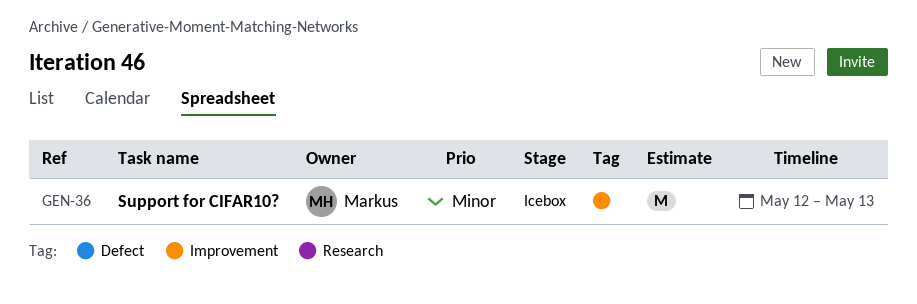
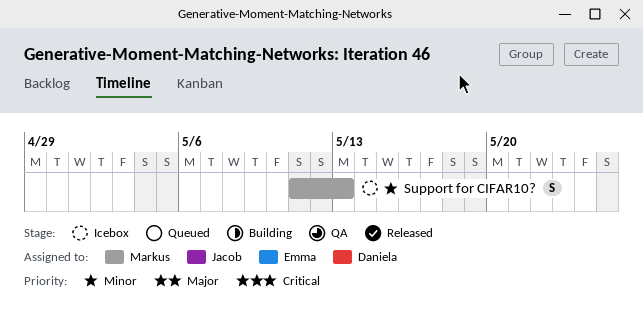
Support for CIFAR10?, estimate: M -> S
Support for CIFAR10?, start: May 12 -> May 11

